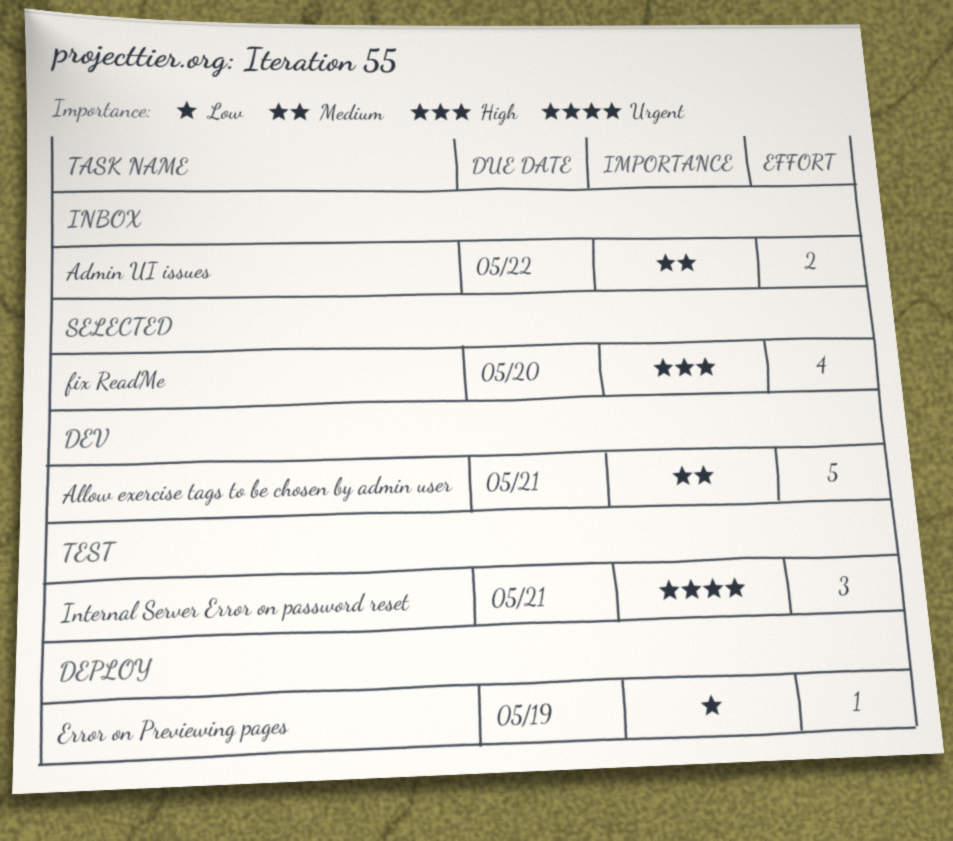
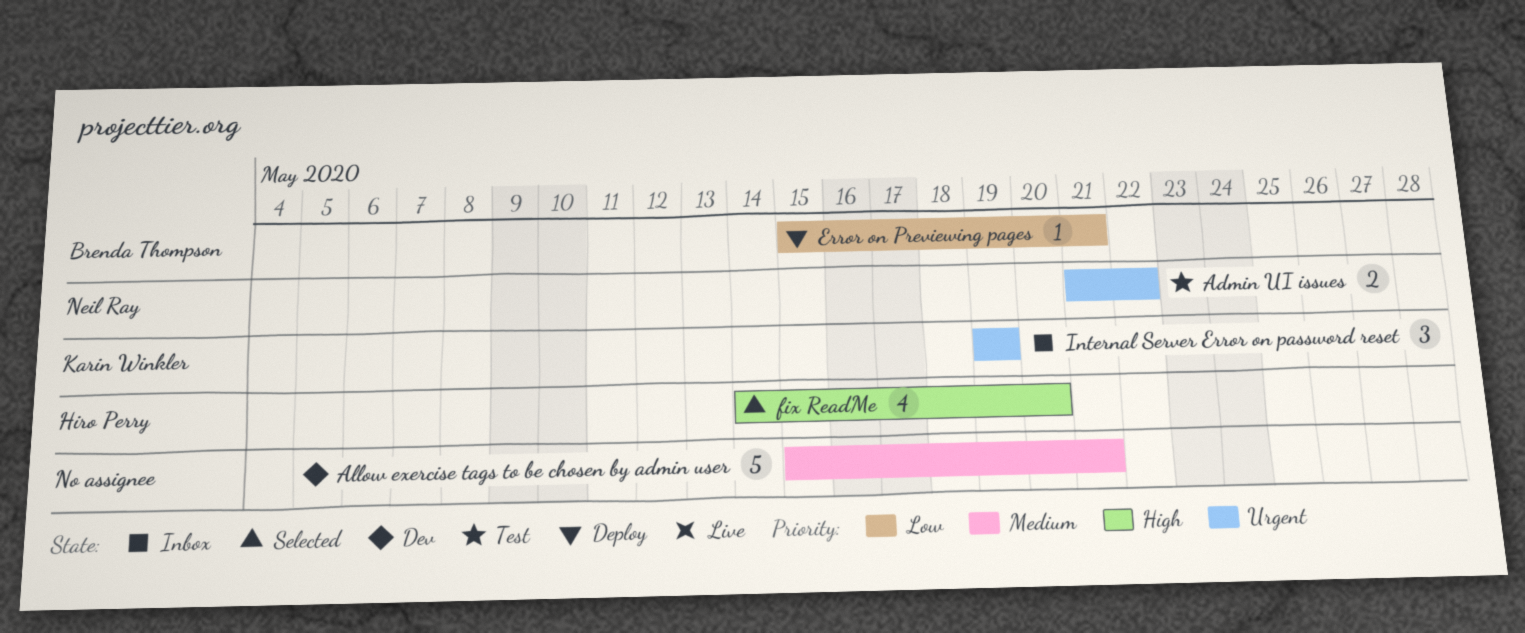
Admin UI issues, status: Inbox -> Test
Admin UI issues, priority: Medium -> Urgent
Error on Previewing pages, due: May 19 -> May 21
Internal Server Error on password reset, status: Test -> Inbox
Internal Server Error on password reset, due: May 21 -> May 19

